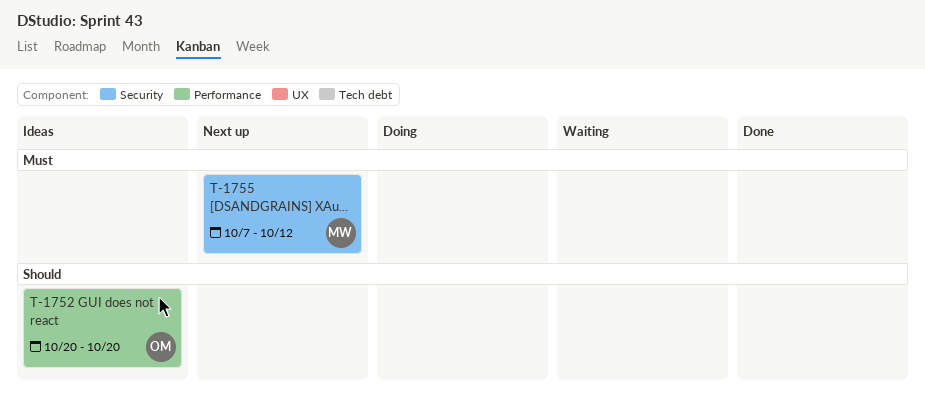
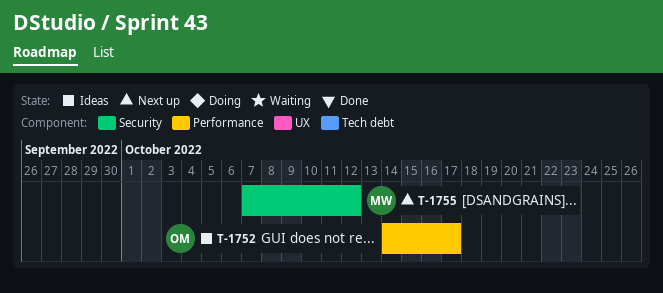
T-1752, start: Oct 20 -> Oct 14
T-1752, due: Oct 20 -> Oct 17

